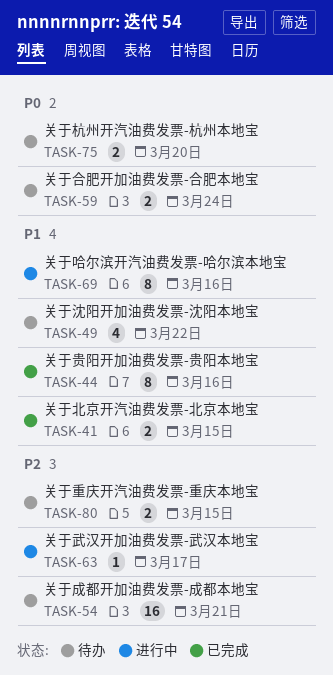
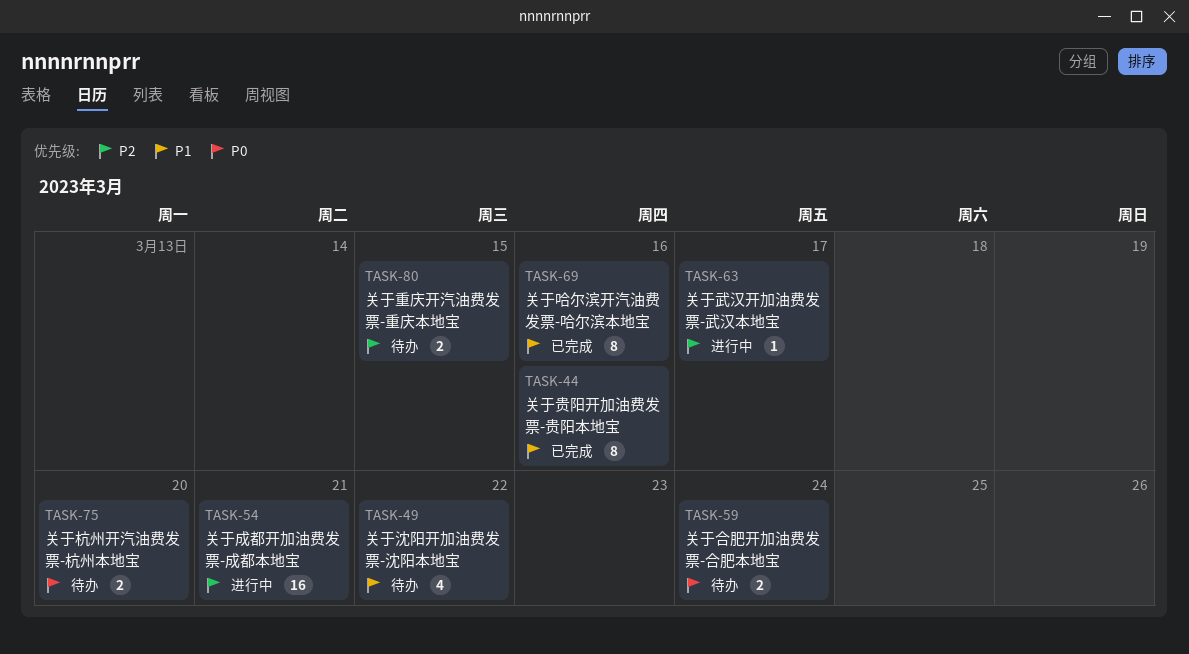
TASK-41: present -> none
TASK-54, status: 待办 -> 进行中
TASK-69, status: 进行中 -> 已完成

